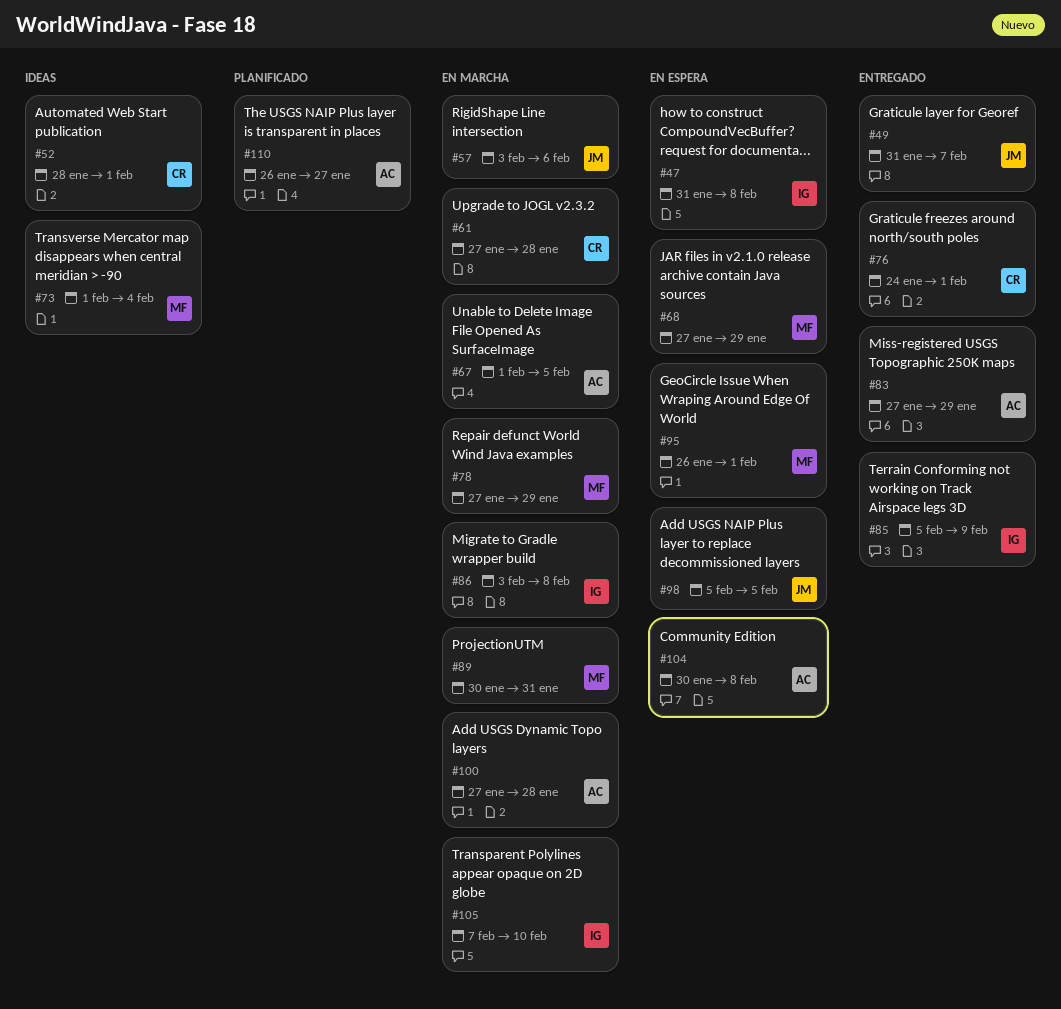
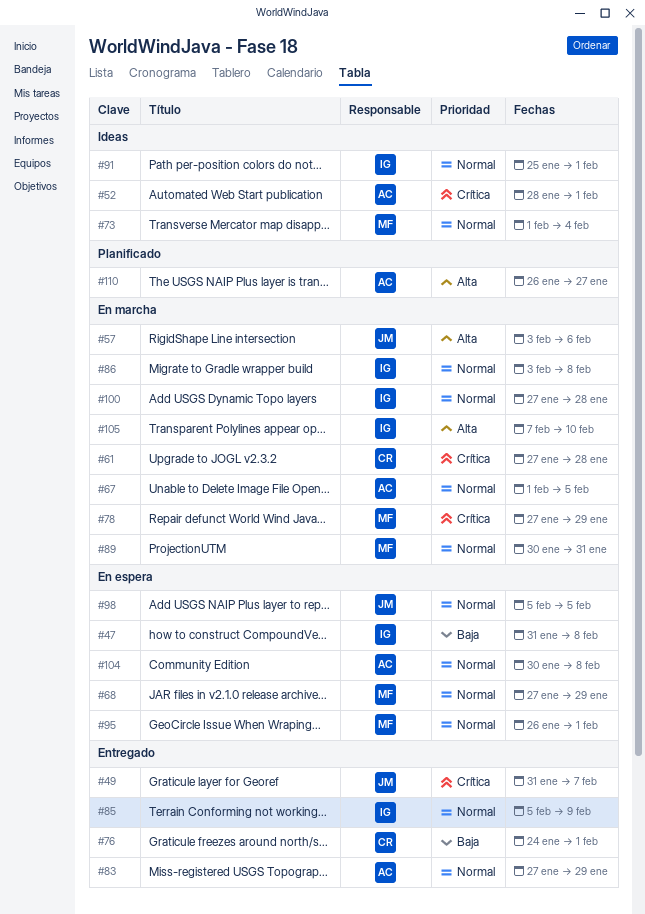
#52, owner: CR -> AC
#91: none -> present
#100, owner: AC -> IG

